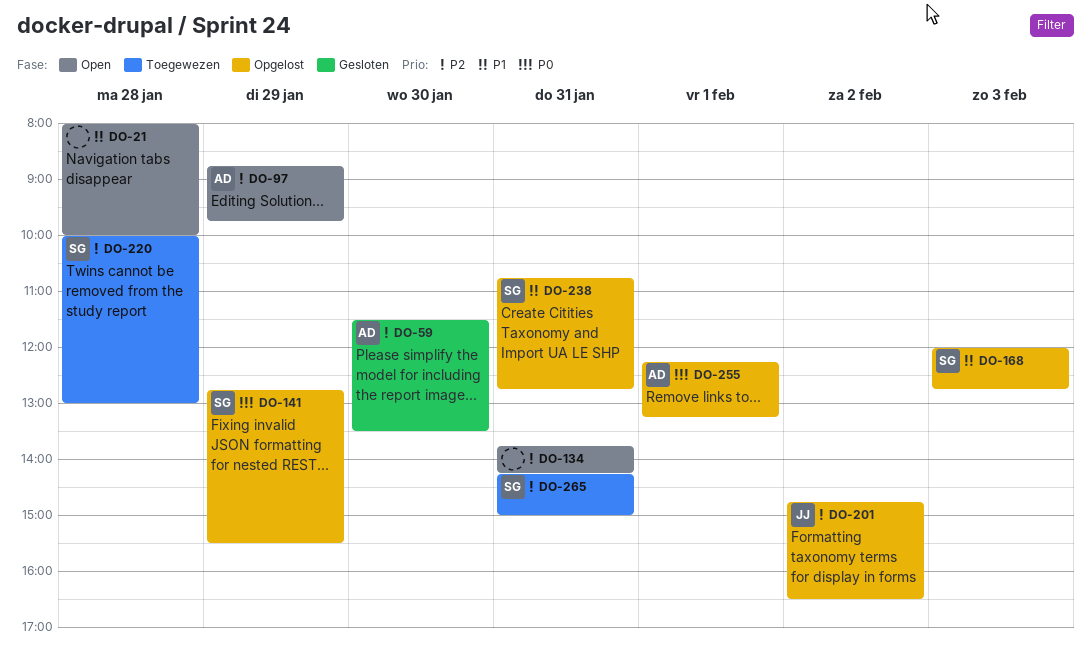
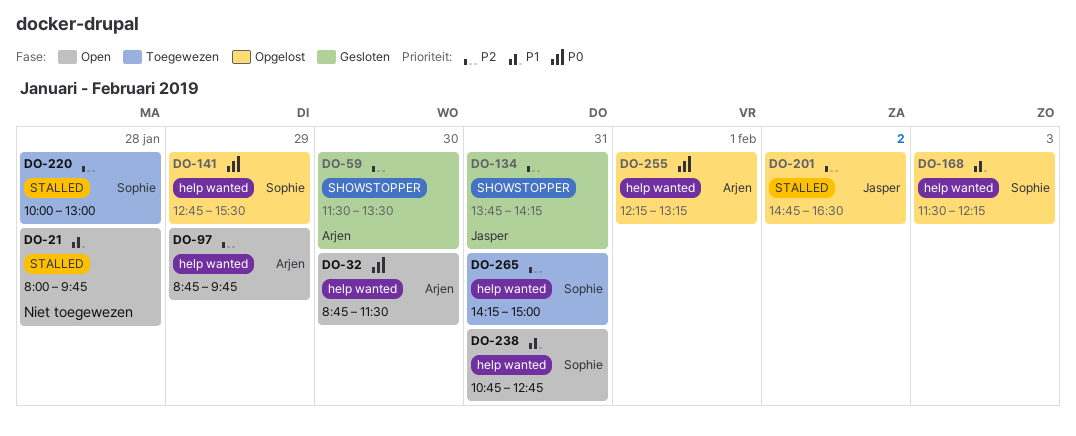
DO-21, ends: 10:00 -> 09:45
DO-32: none -> present
DO-134, status: Open -> Gesloten
DO-134, owner: none -> Jasper
DO-168, begins: 12:00 -> 11:30
DO-168, ends: 12:45 -> 12:15
DO-238, status: Opgelost -> Open

